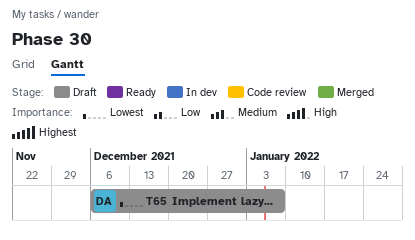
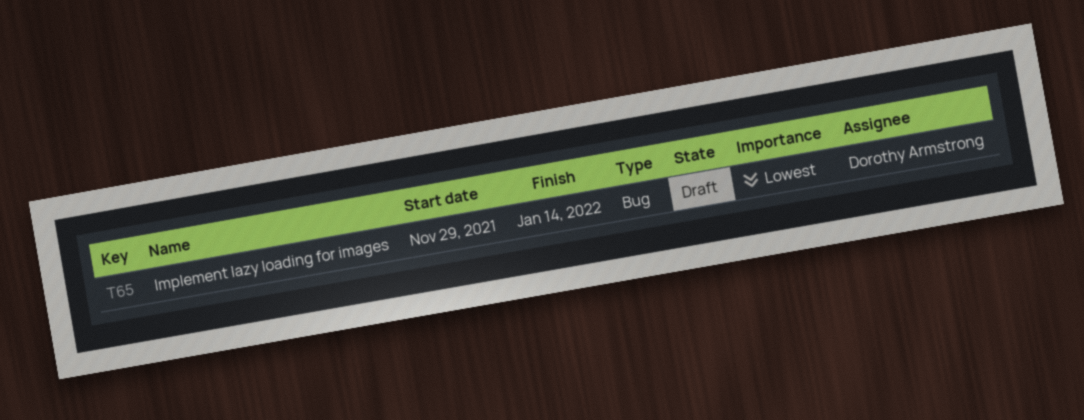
T65, start: Dec 6 -> Nov 29
T65, due: Jan 7 -> Jan 14

